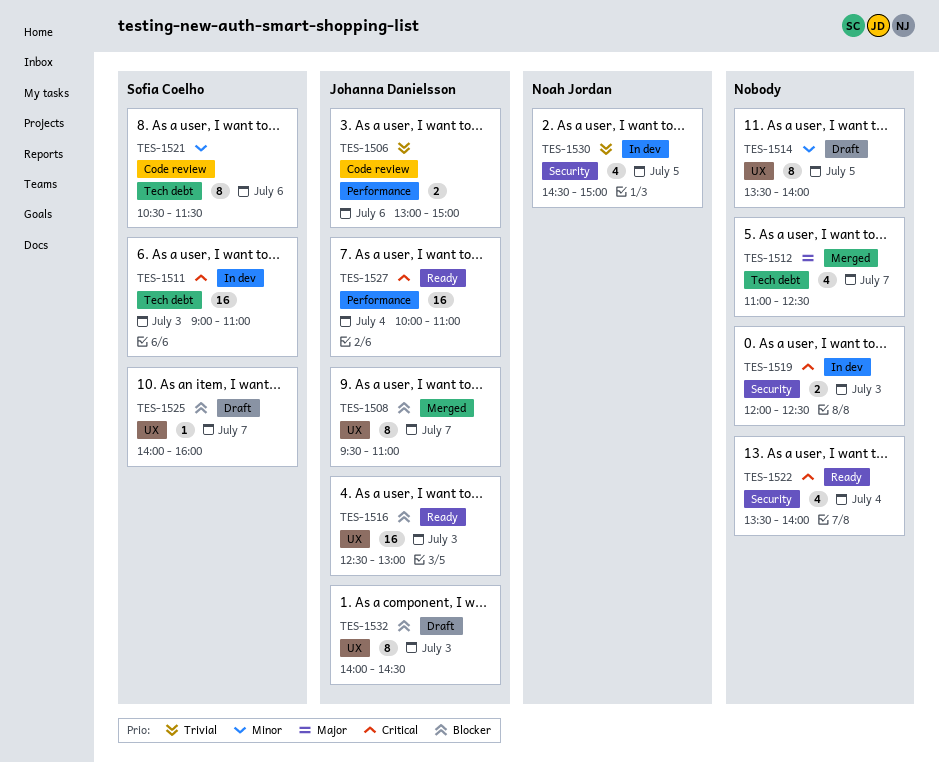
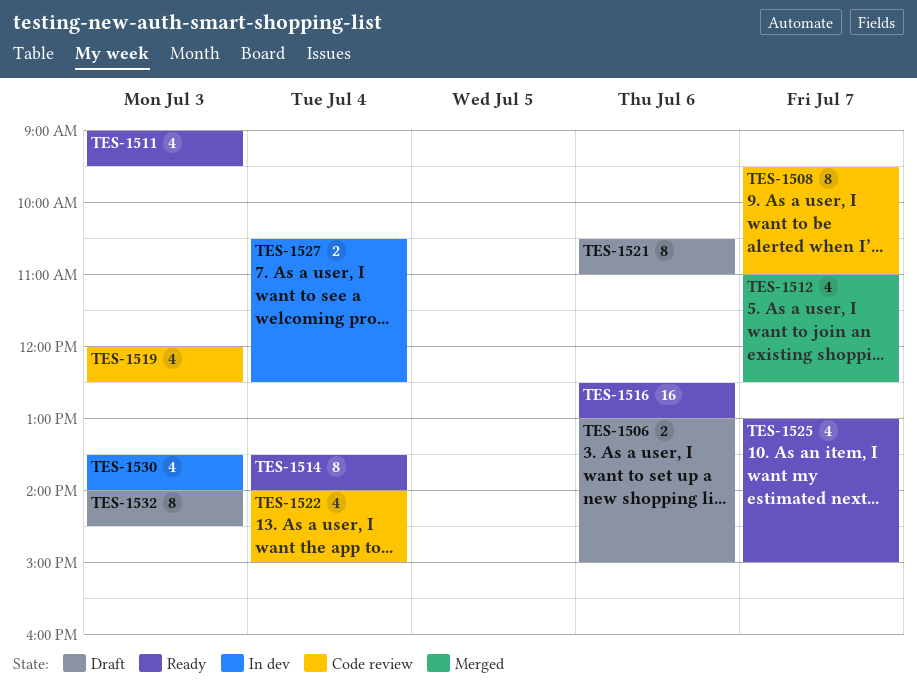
TES-1506, status: Code review -> Draft
TES-1508, status: Merged -> Code review
TES-1511, status: In dev -> Ready
TES-1511, estimate: 16 -> 4
TES-1511, ends: 11:00 -> 09:30
TES-1514, status: Draft -> Ready
TES-1514, day: Jul 5 -> Jul 4
TES-1516, day: Jul 3 -> Jul 6
TES-1519, status: In dev -> Code review
TES-1519, estimate: 2 -> 4
TES-1521, status: Code review -> Draft
TES-1521, ends: 11:30 -> 11:00
TES-1522, status: Ready -> Code review
TES-1522, begins: 13:30 -> 14:00
TES-1522, ends: 14:00 -> 15:00
TES-1525, status: Draft -> Ready
TES-1525, estimate: 1 -> 4
TES-1525, begins: 14:00 -> 13:00
TES-1525, ends: 16:00 -> 15:00
TES-1527, status: Ready -> In dev
TES-1527, estimate: 16 -> 2
TES-1527, begins: 10:00 -> 10:30
TES-1527, ends: 11:00 -> 12:30
TES-1530, day: Jul 5 -> Jul 3
TES-1530, begins: 14:30 -> 13:30
TES-1530, ends: 15:00 -> 14:00

